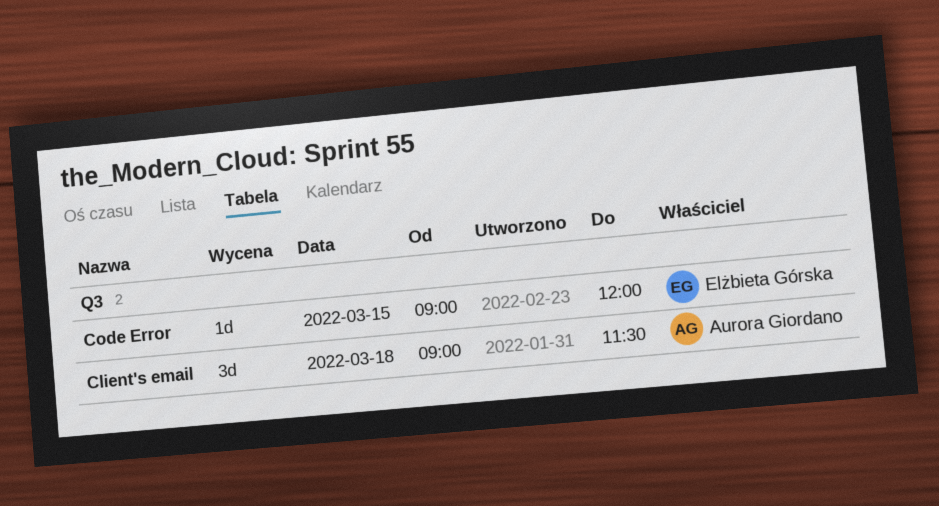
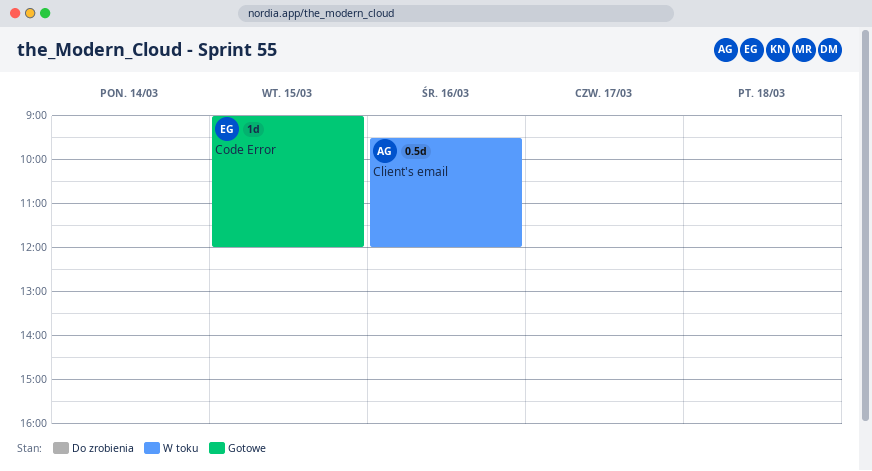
Client's email, estimate: 3d -> 0.5d
Client's email, day: Mar 18 -> Mar 16
Client's email, begins: 09:00 -> 09:30
Client's email, ends: 11:30 -> 12:00

